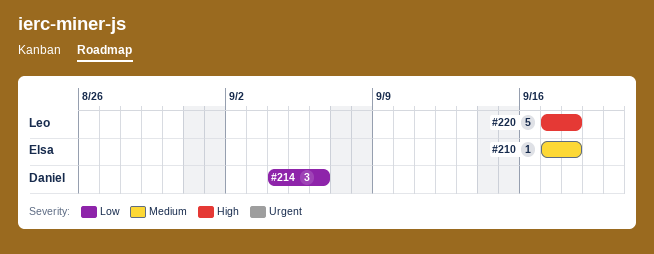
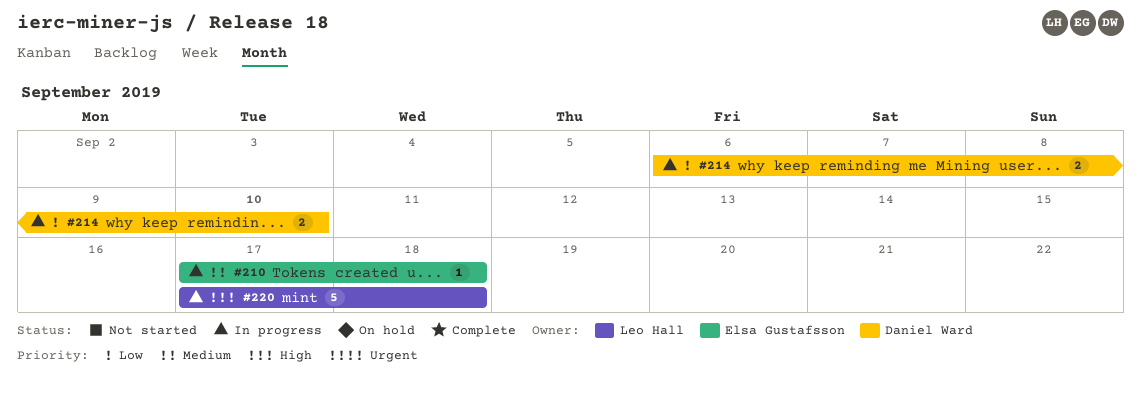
#214, estimate: 3 -> 2
#214, start: Sep 4 -> Sep 6
#214, due: Sep 6 -> Sep 10

